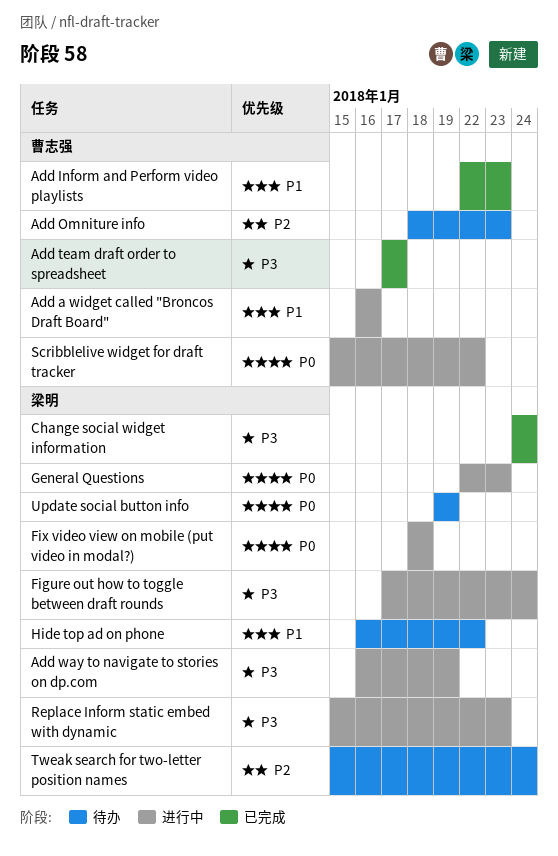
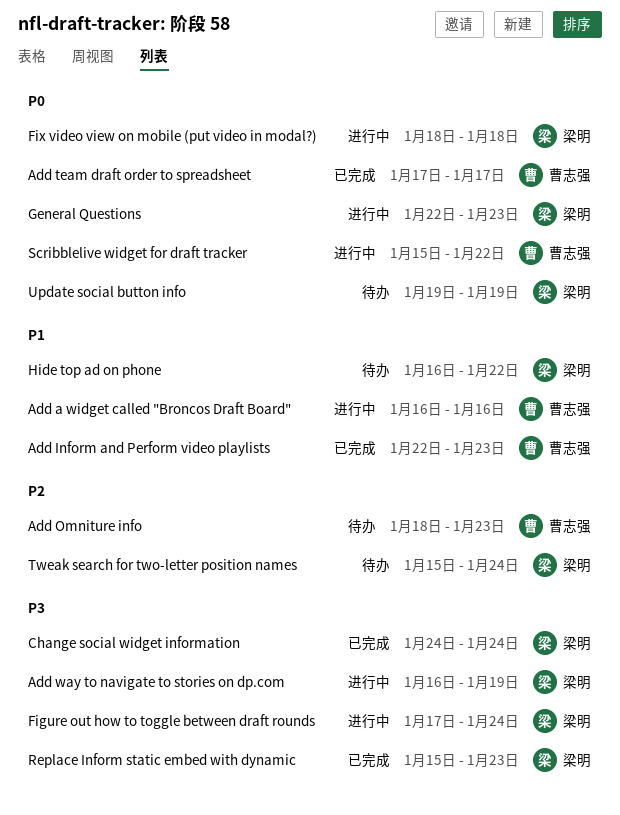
Add team draft order to spreadsheet, priority: P3 -> P0
Replace Inform static embed with dynamic, status: 进行中 -> 已完成

